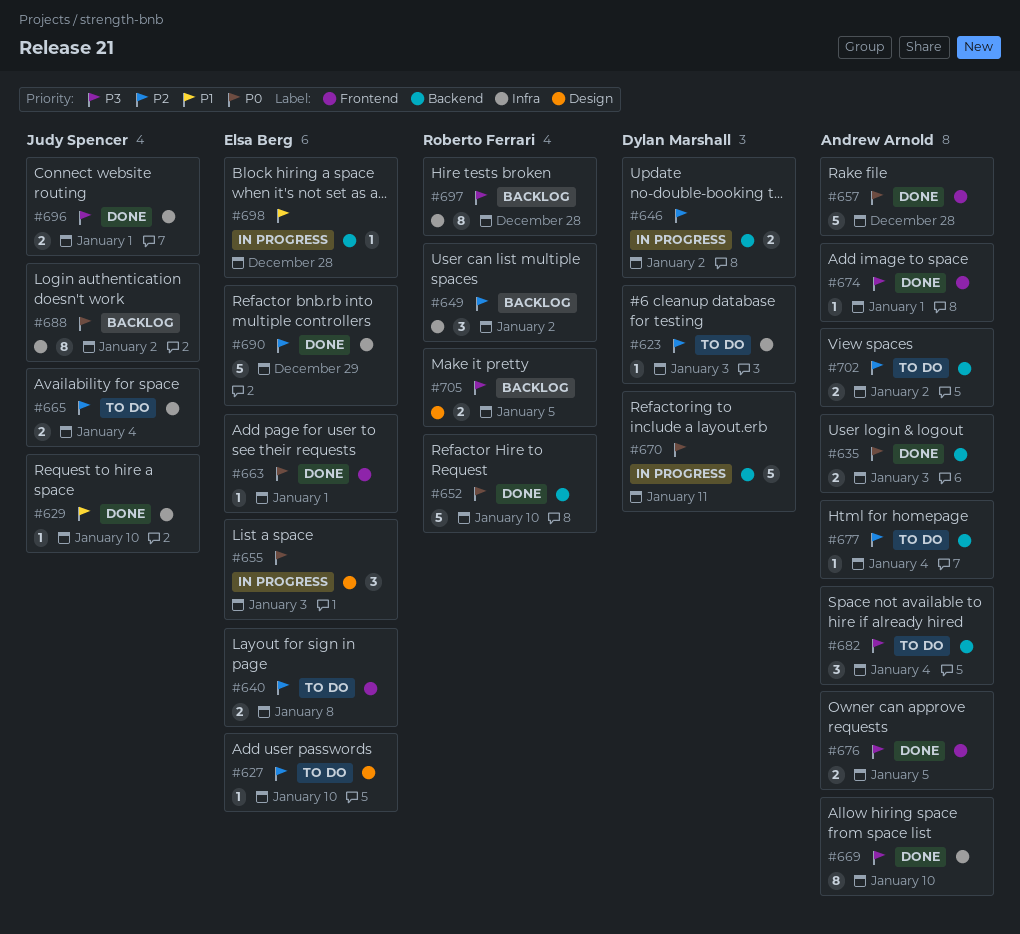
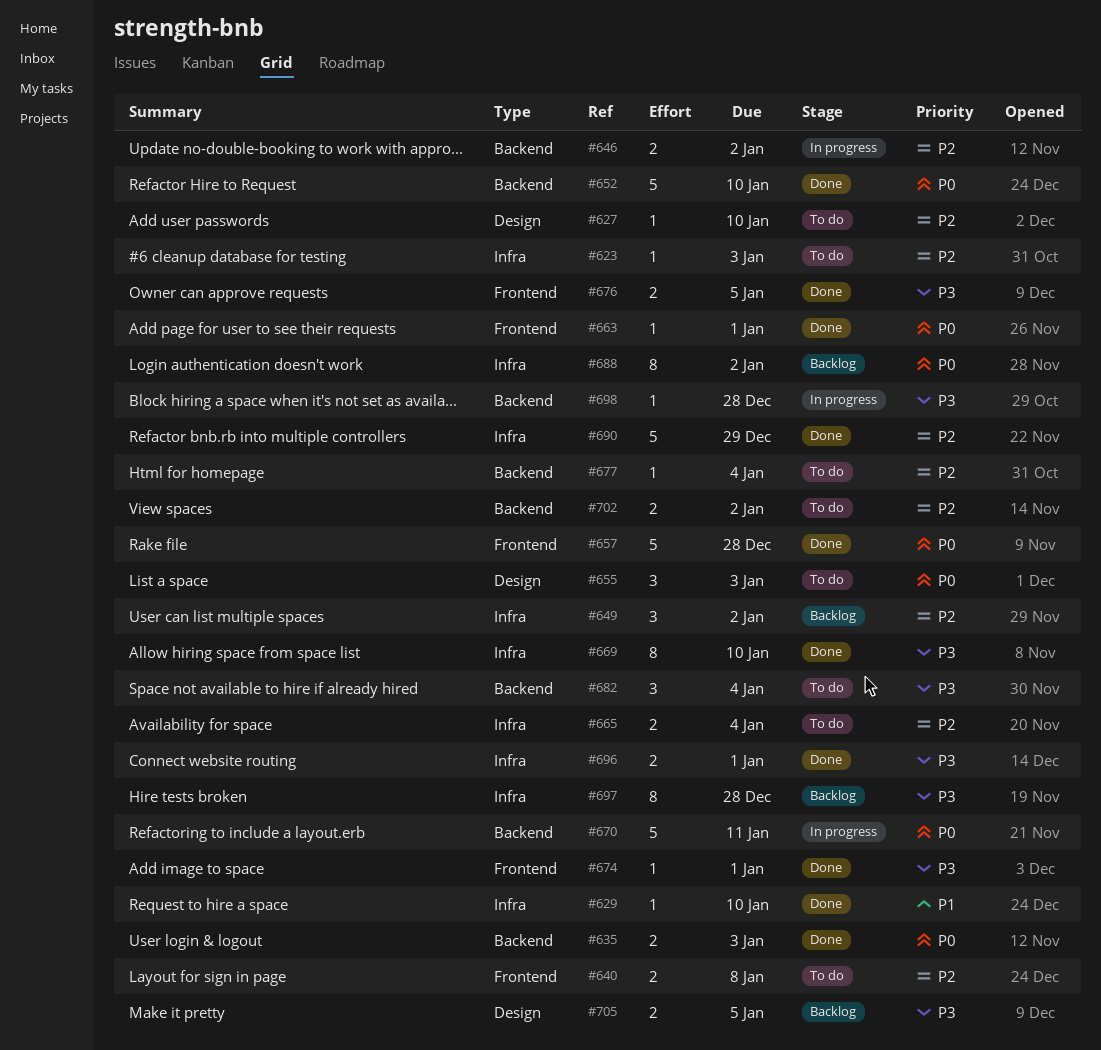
#655, status: In progress -> To do
#698, priority: P1 -> P3

